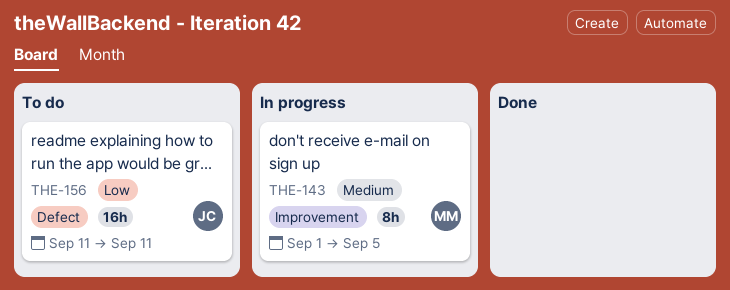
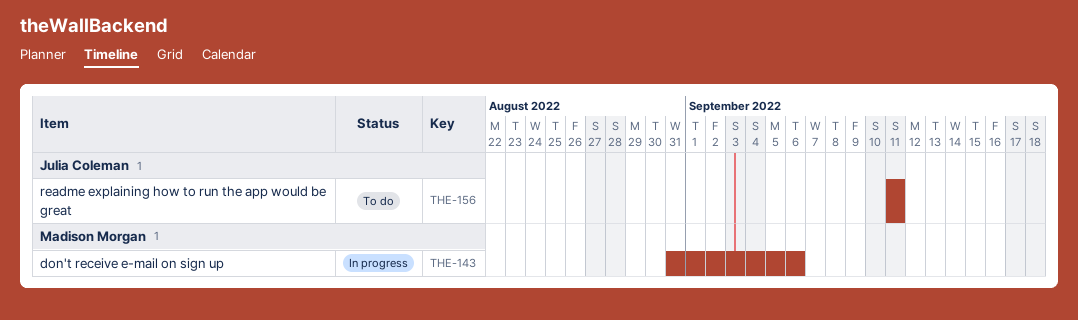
THE-143, start: Sep 1 -> Aug 31
THE-143, due: Sep 5 -> Sep 6

